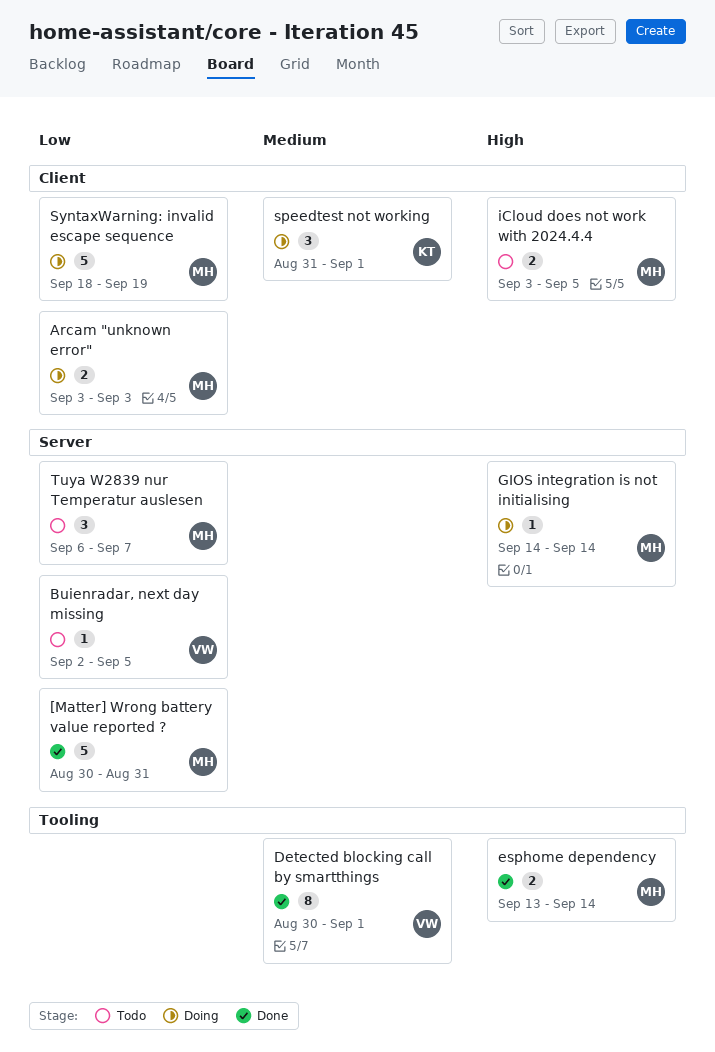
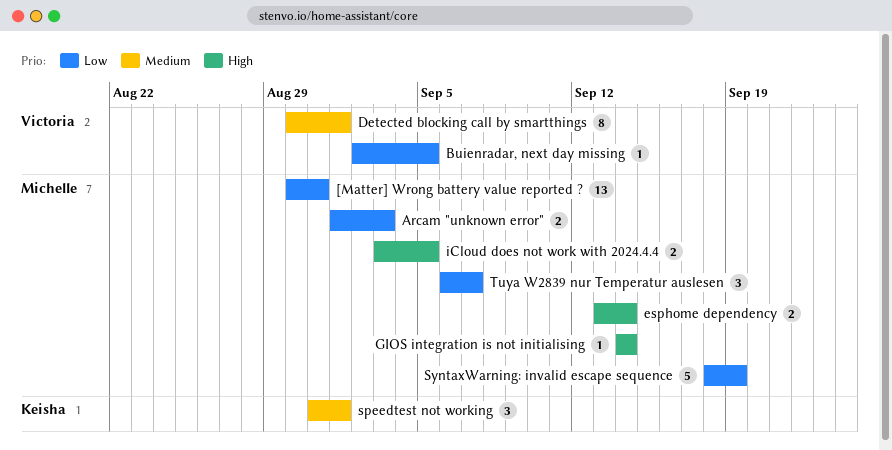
[Matter] Wrong battery value reported ?, estimate: 5 -> 13
Arcam "unknown error", start: Sep 3 -> Sep 1

